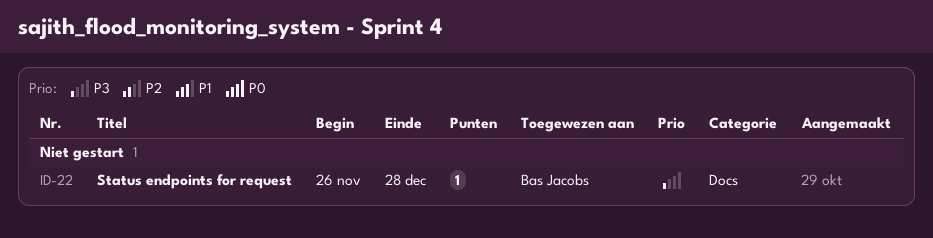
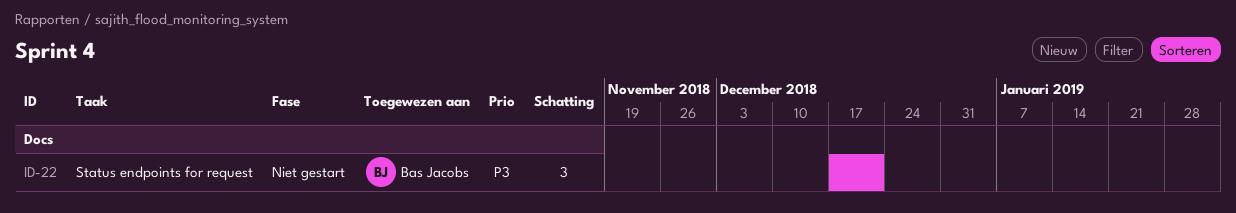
ID-22, estimate: 1 -> 3
ID-22, start: Nov 26 -> Dec 17
ID-22, due: Dec 28 -> Dec 21

